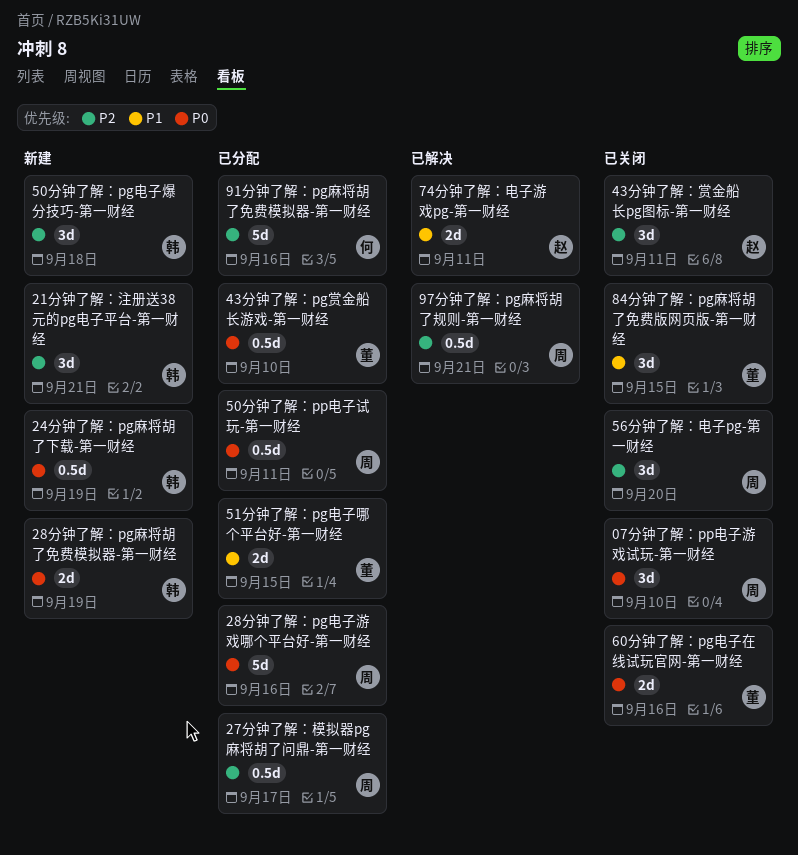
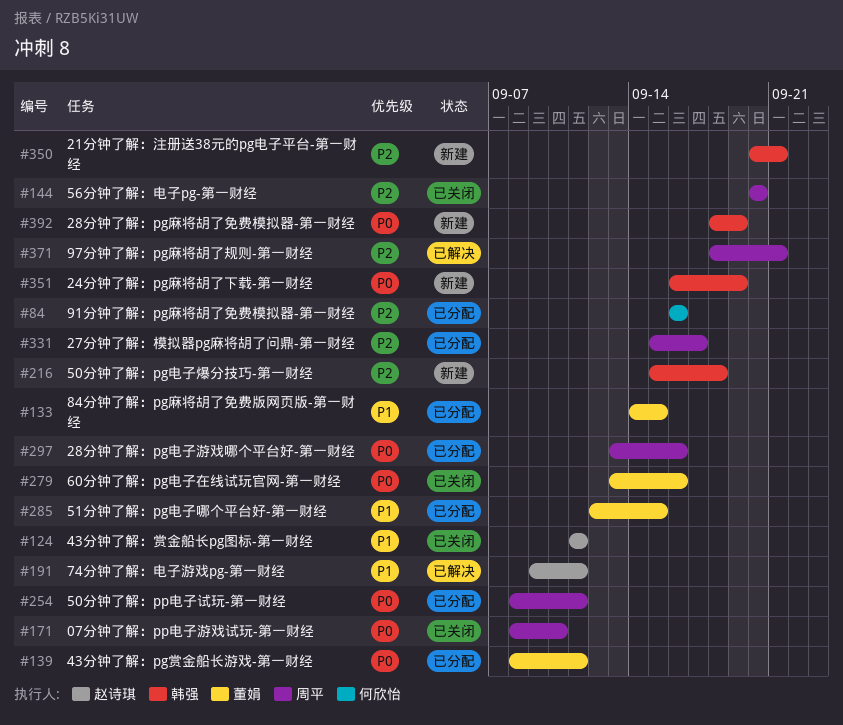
43分钟了解：pg赏金船长游戏-第一财经, due: Sep 10 -> Sep 11
43分钟了解：赏金船长pg图标-第一财经, priority: P2 -> P1
84分钟了解：pg麻将胡了免费版网页版-第一财经, status: 已关闭 -> 已分配

